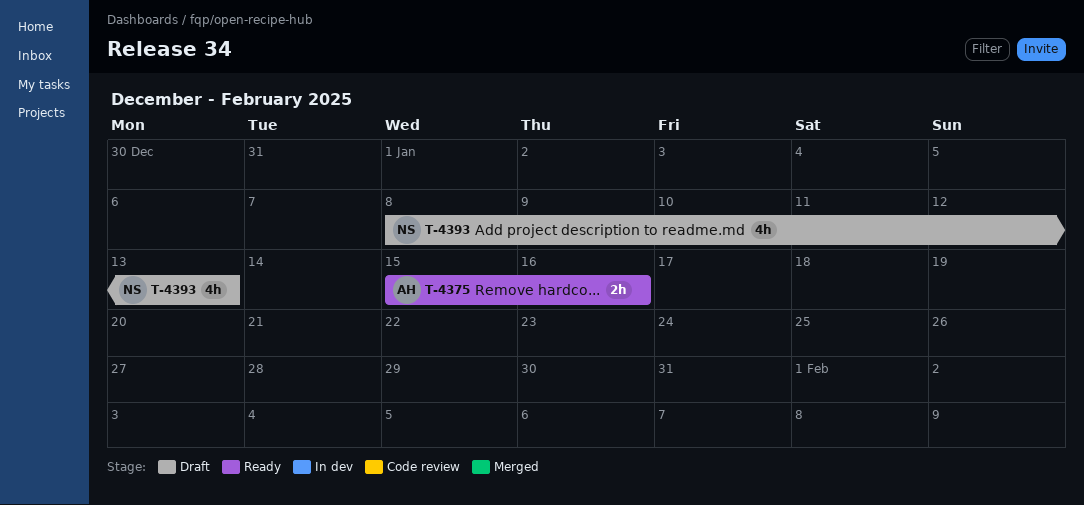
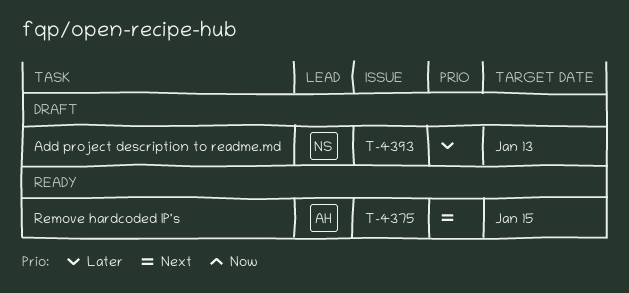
T-4375, due: Jan 16 -> Jan 15

